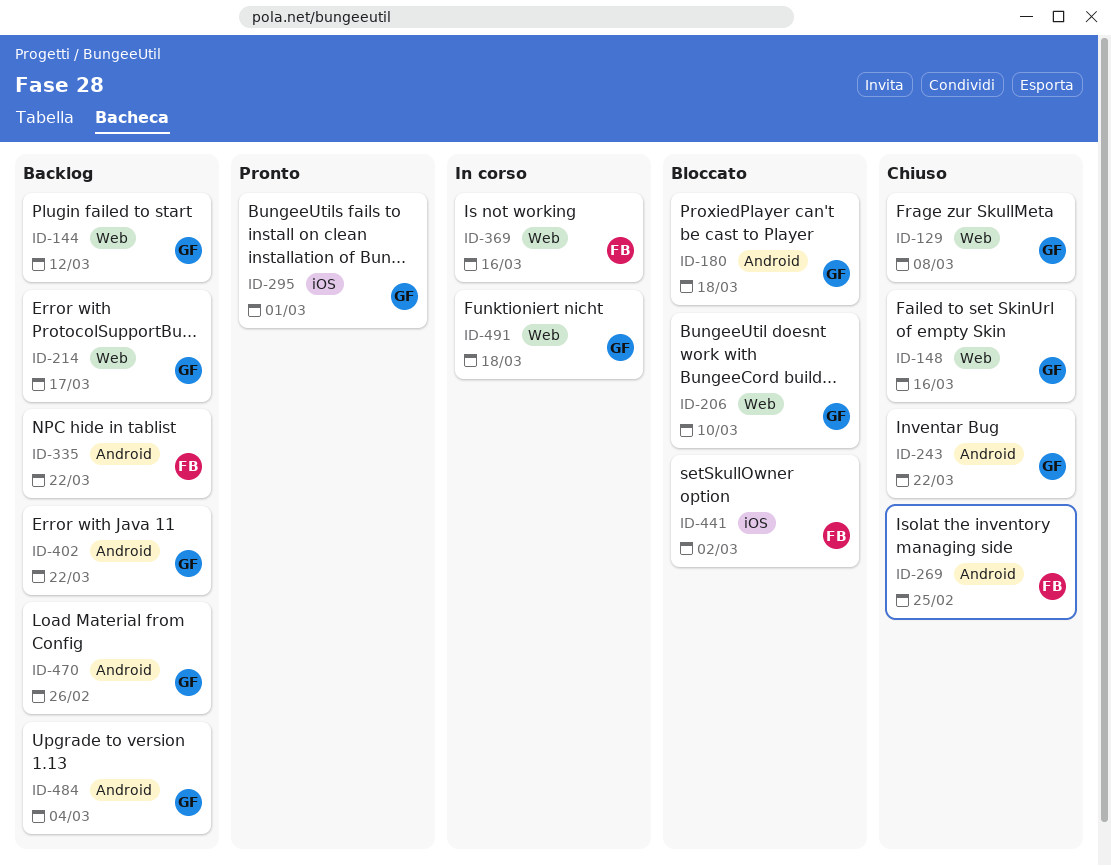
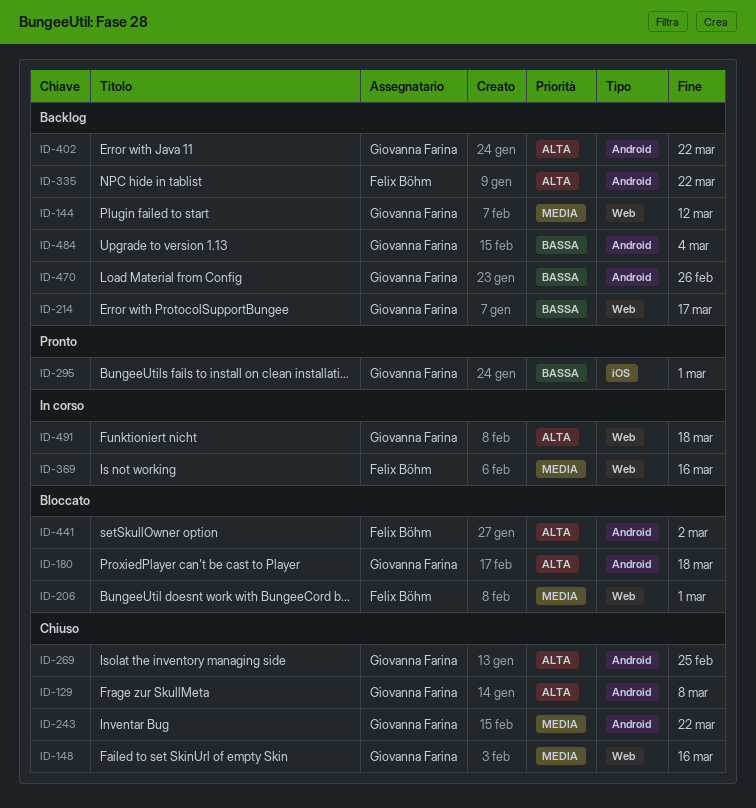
ID-129, label: Web -> Android
ID-206, owner: Giovanna Farina -> Felix Böhm
ID-206, due: Mar 10 -> Mar 1
ID-269, owner: Felix Böhm -> Giovanna Farina
ID-441, label: iOS -> Android

